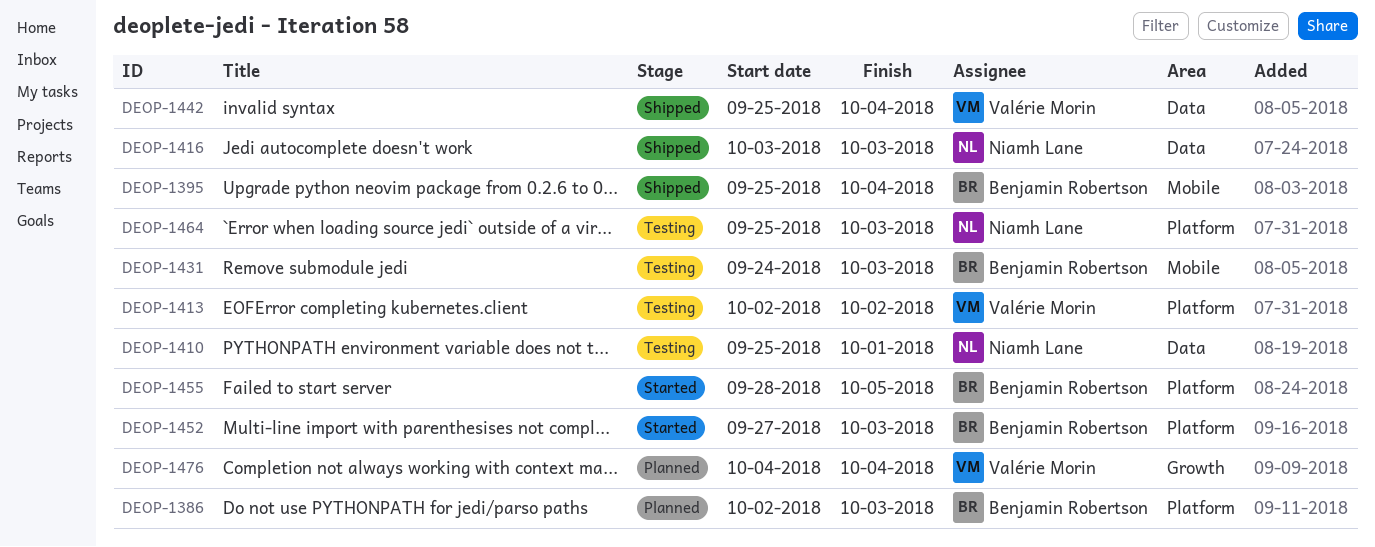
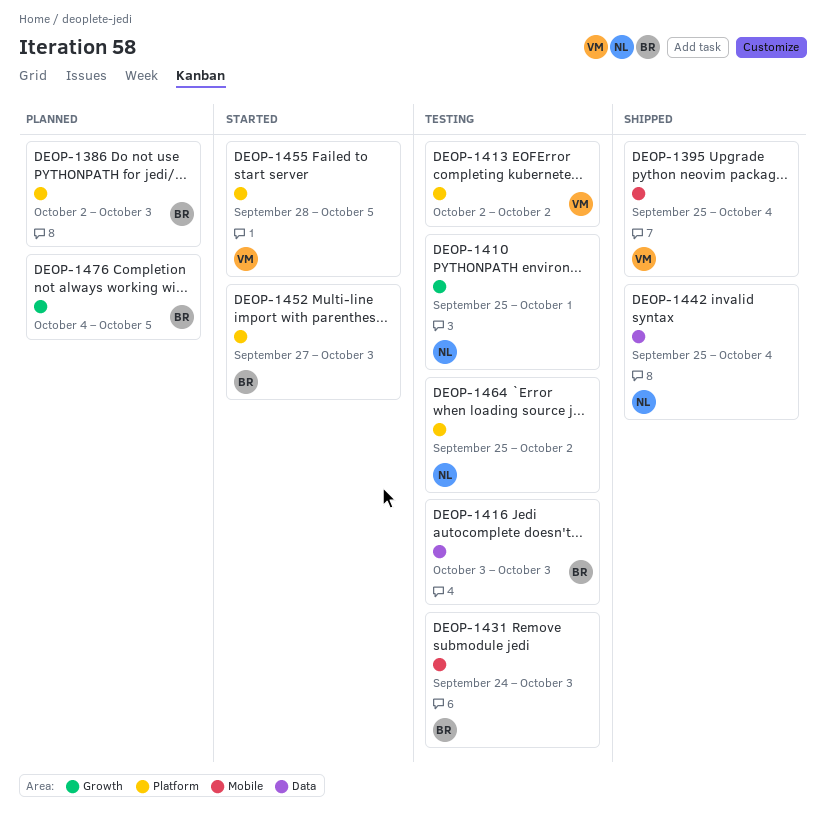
DEOP-1395, owner: Benjamin Robertson -> Valérie Morin
DEOP-1410, label: Data -> Growth
DEOP-1416, status: Shipped -> Testing
DEOP-1416, owner: Niamh Lane -> Benjamin Robertson
DEOP-1442, owner: Valérie Morin -> Niamh Lane
DEOP-1455, owner: Benjamin Robertson -> Valérie Morin
DEOP-1464, due: Oct 3 -> Oct 2
DEOP-1476, owner: Valérie Morin -> Benjamin Robertson
DEOP-1476, due: Oct 4 -> Oct 5

